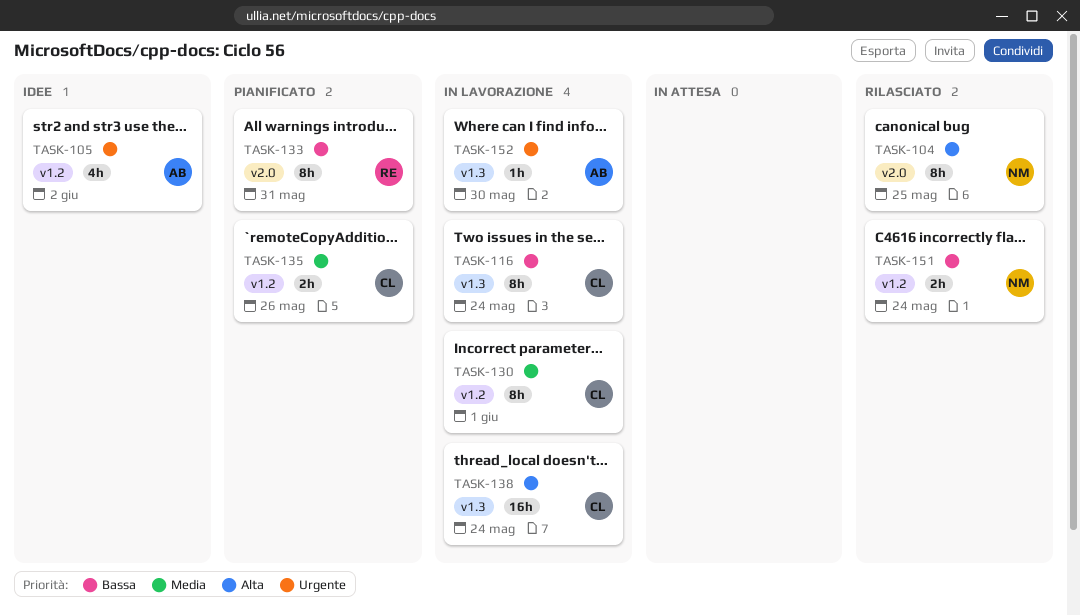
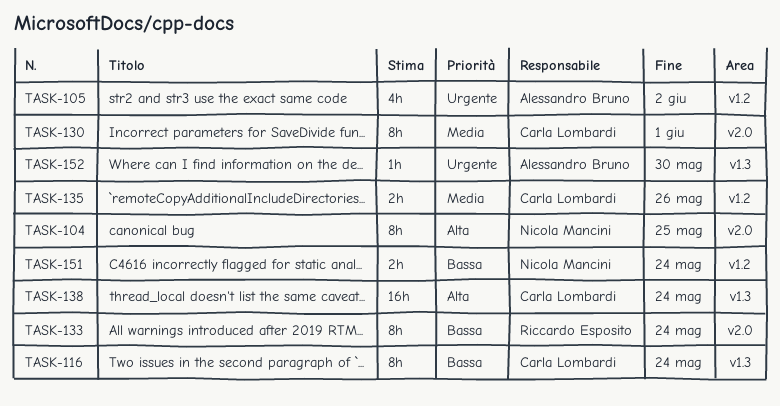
TASK-130, label: v1.2 -> v2.0
TASK-133, due: May 31 -> May 24

